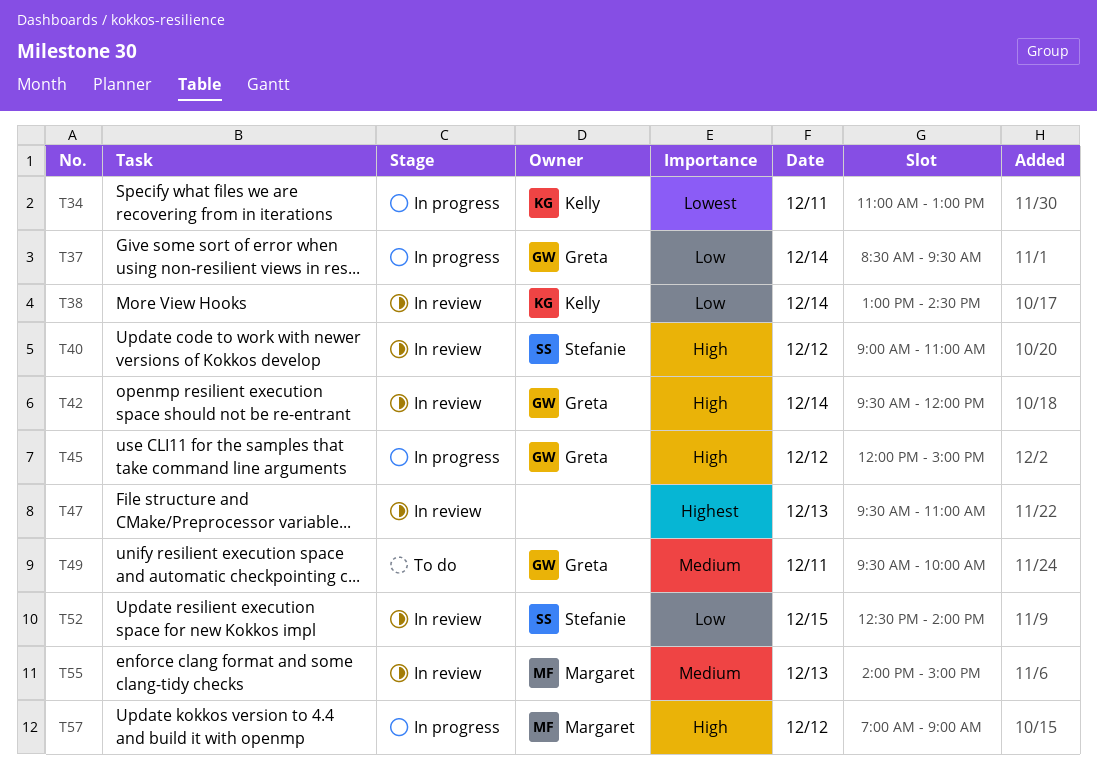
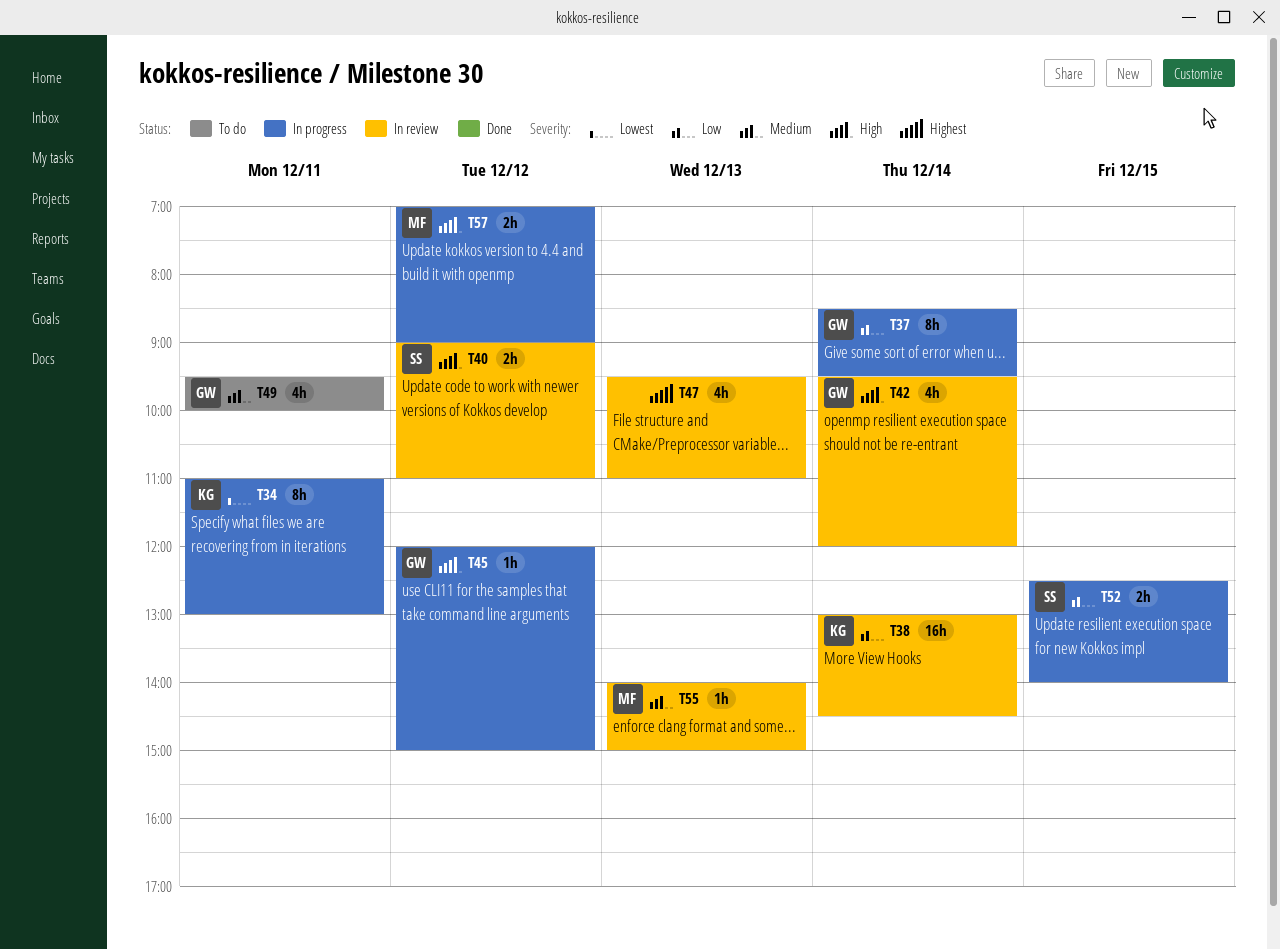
T52, status: In review -> In progress

